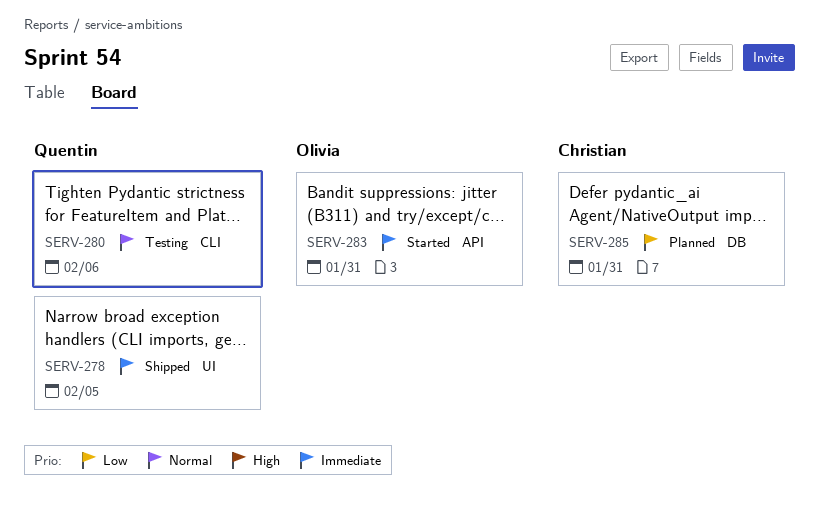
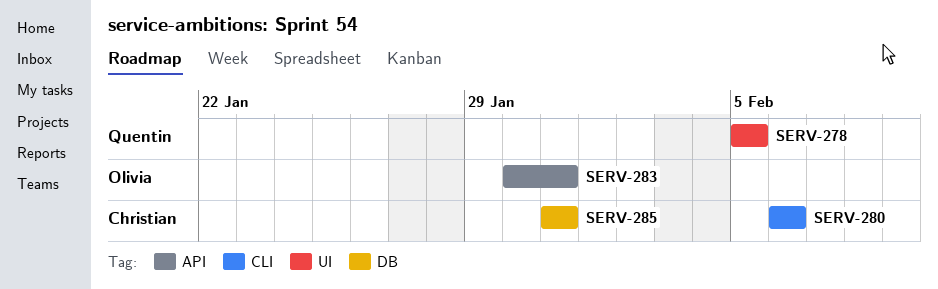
SERV-280, owner: Quentin -> Christian

